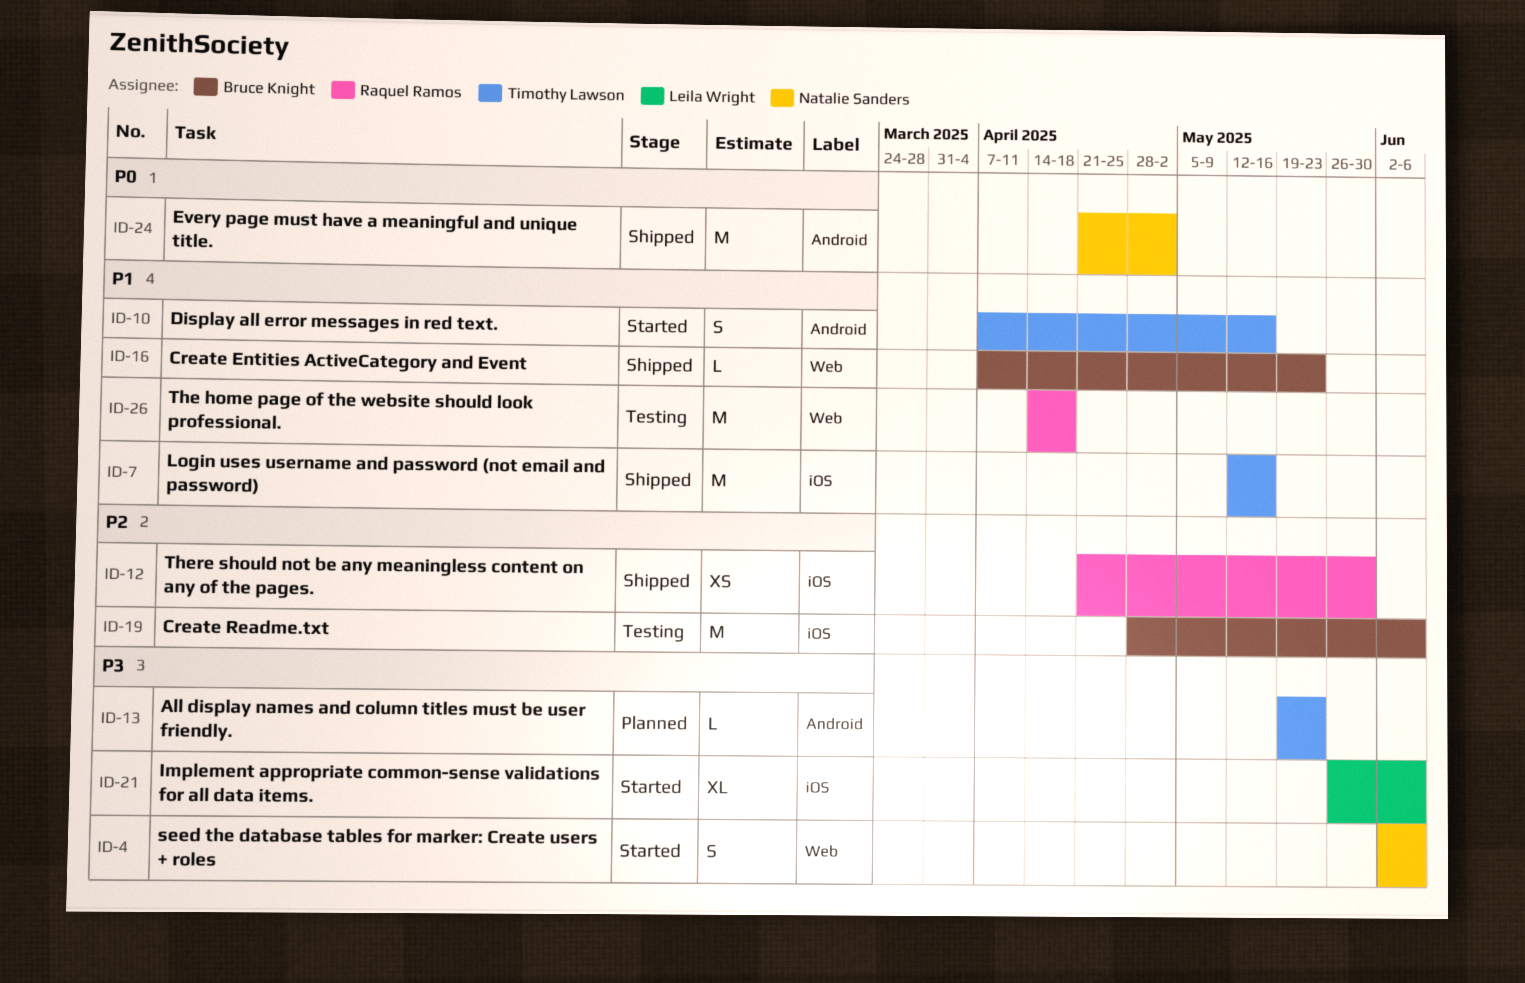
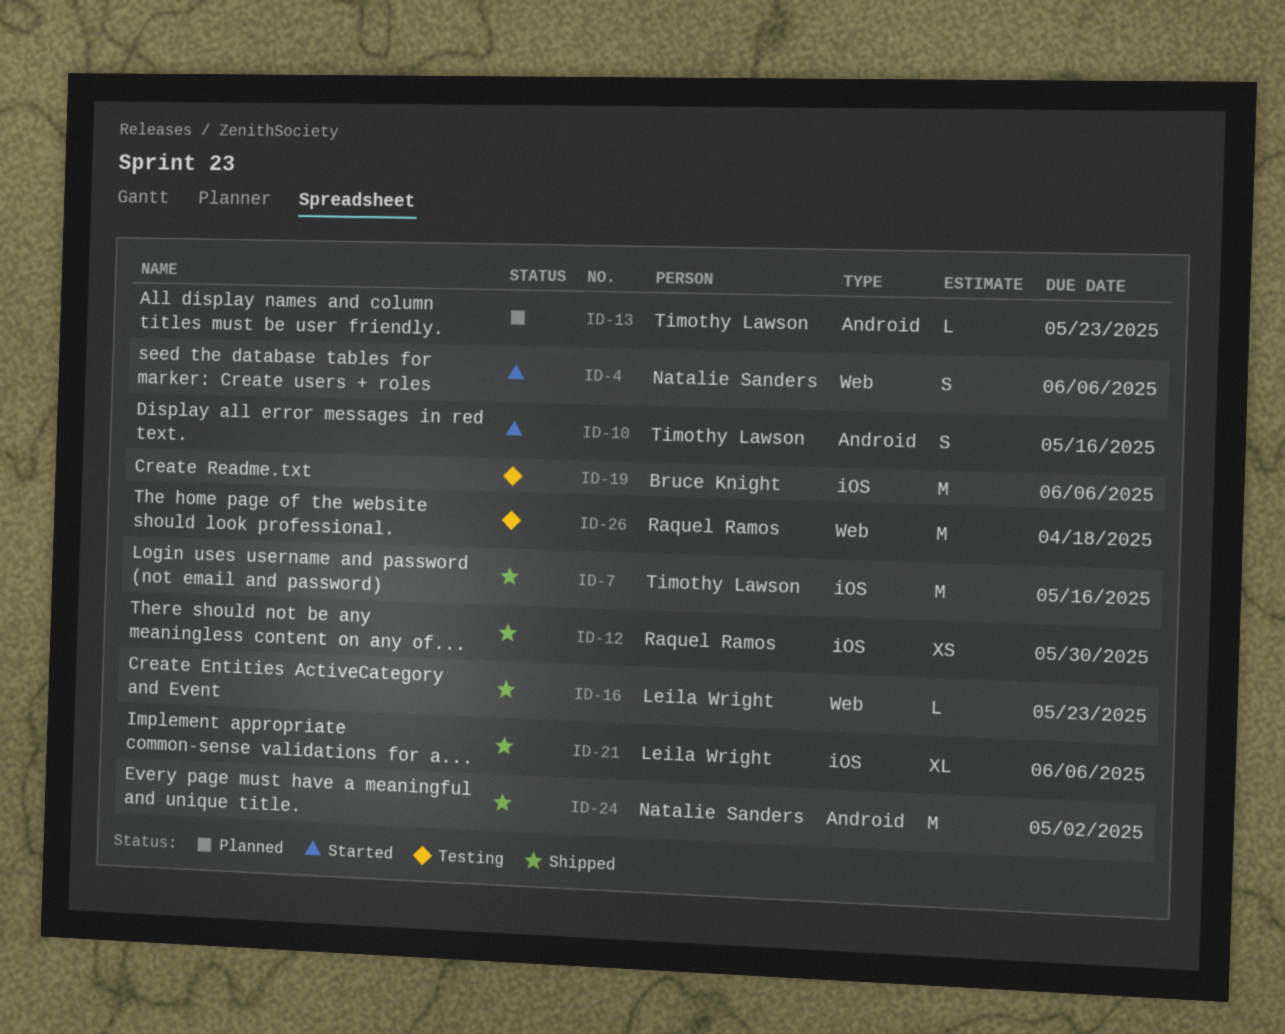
ID-16, owner: Bruce Knight -> Leila Wright
ID-21, status: Started -> Shipped

